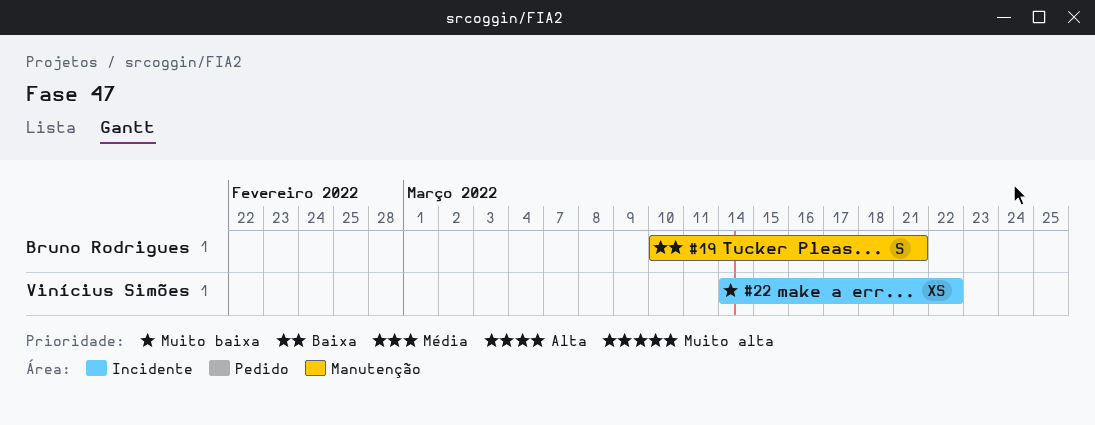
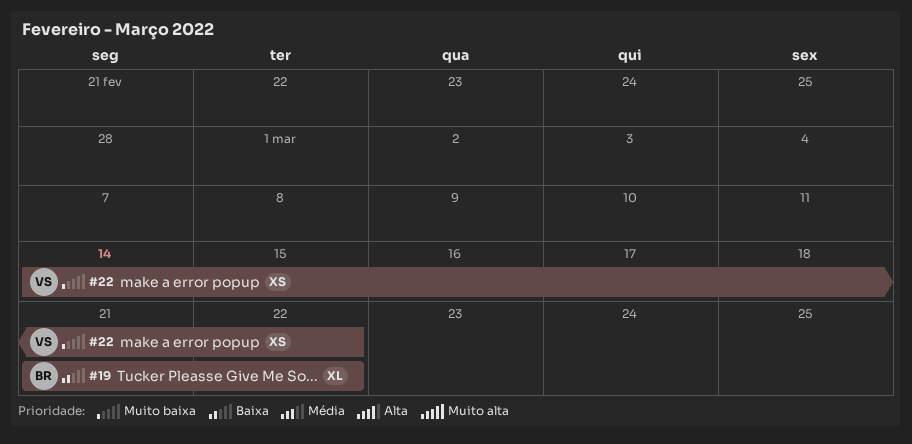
#19, estimate: S -> XL
#19, start: Mar 10 -> Mar 21
#19, due: Mar 21 -> Mar 22

